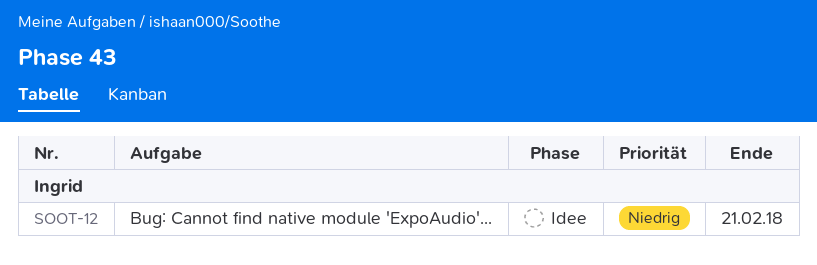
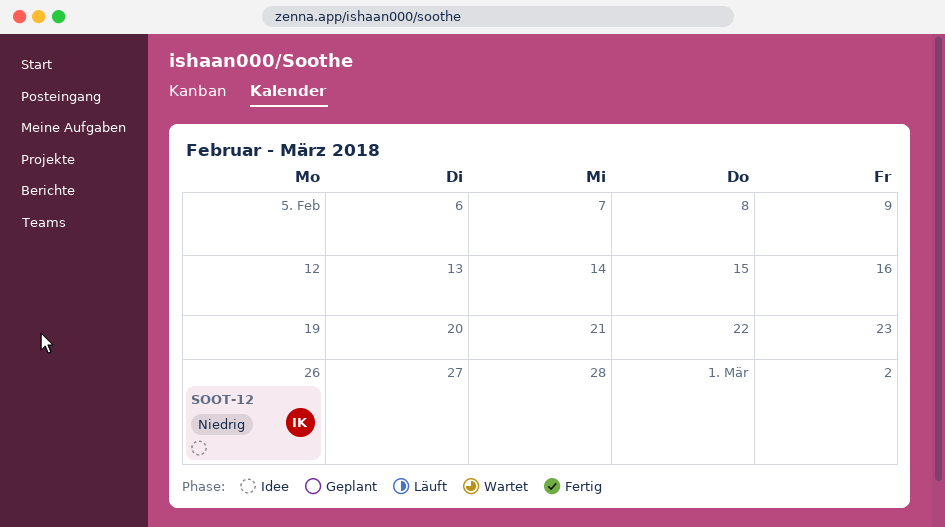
SOOT-12, due: Feb 21 -> Feb 26

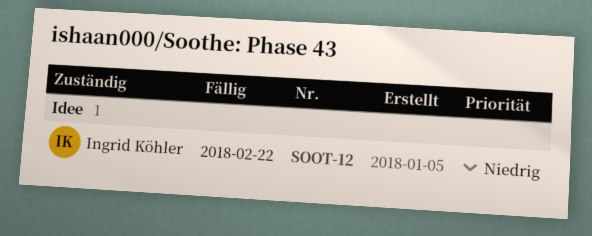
SOOT-12, due: Feb 26 -> Feb 22

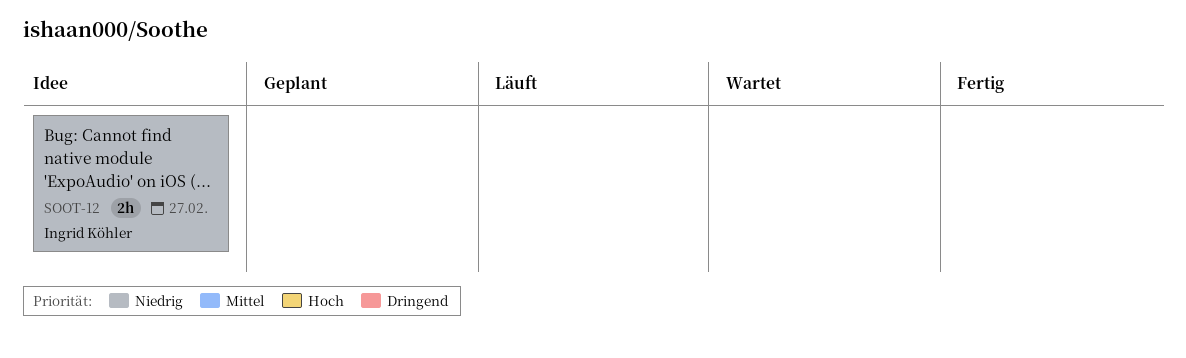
SOOT-12, due: Feb 22 -> Feb 27

